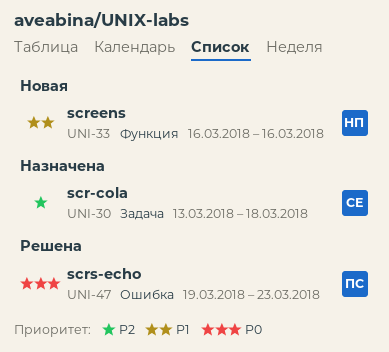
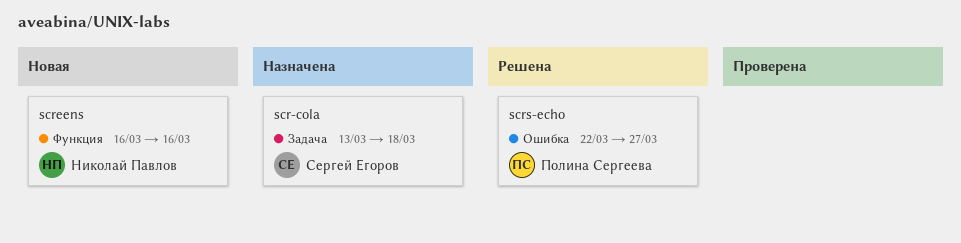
scrs-echo, start: Mar 19 -> Mar 22
scrs-echo, due: Mar 23 -> Mar 27

